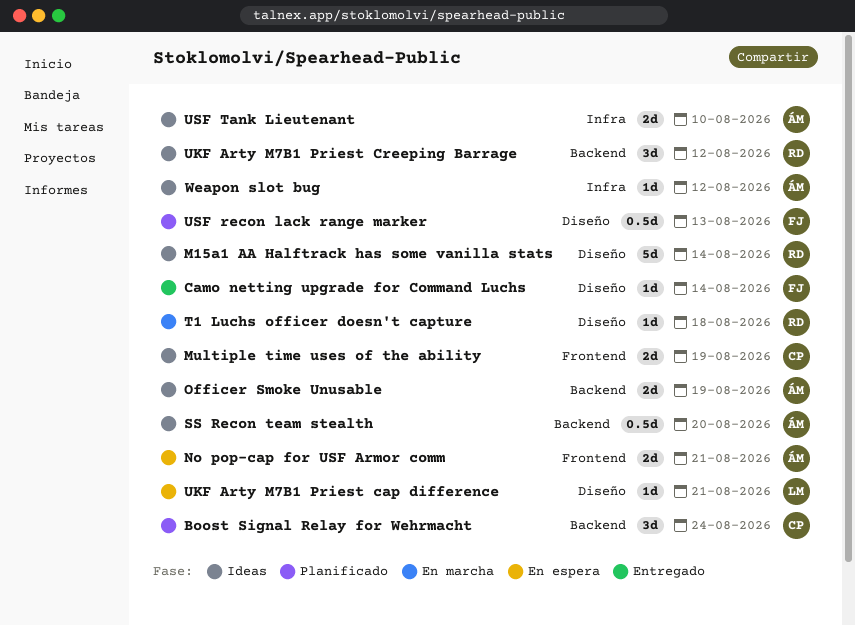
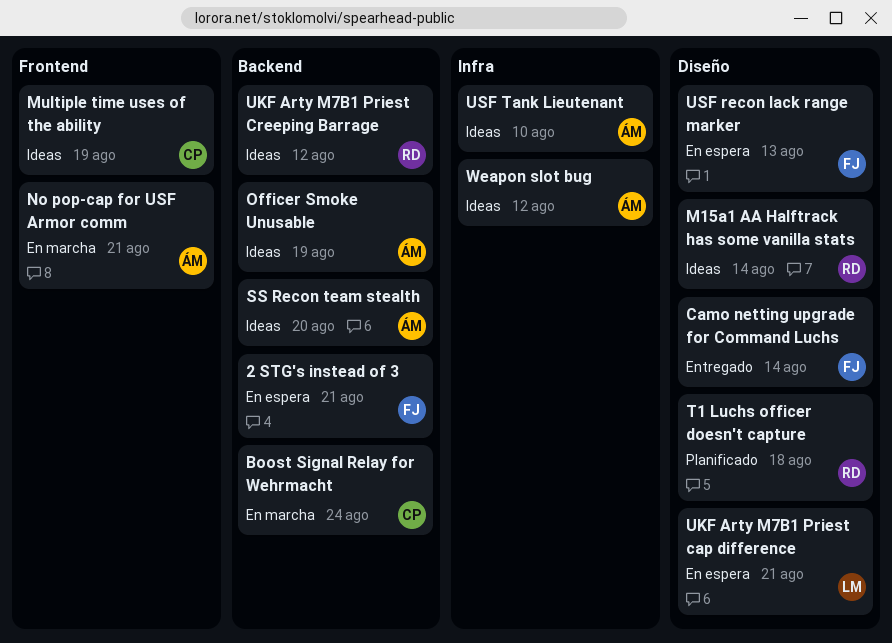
2 STG's instead of 3: none -> present
Boost Signal Relay for Wehrmacht, status: Planificado -> En marcha
No pop-cap for USF Armor comm, status: En espera -> En marcha
T1 Luchs officer doesn't capture, status: En marcha -> Planificado
USF recon lack range marker, status: Planificado -> En espera

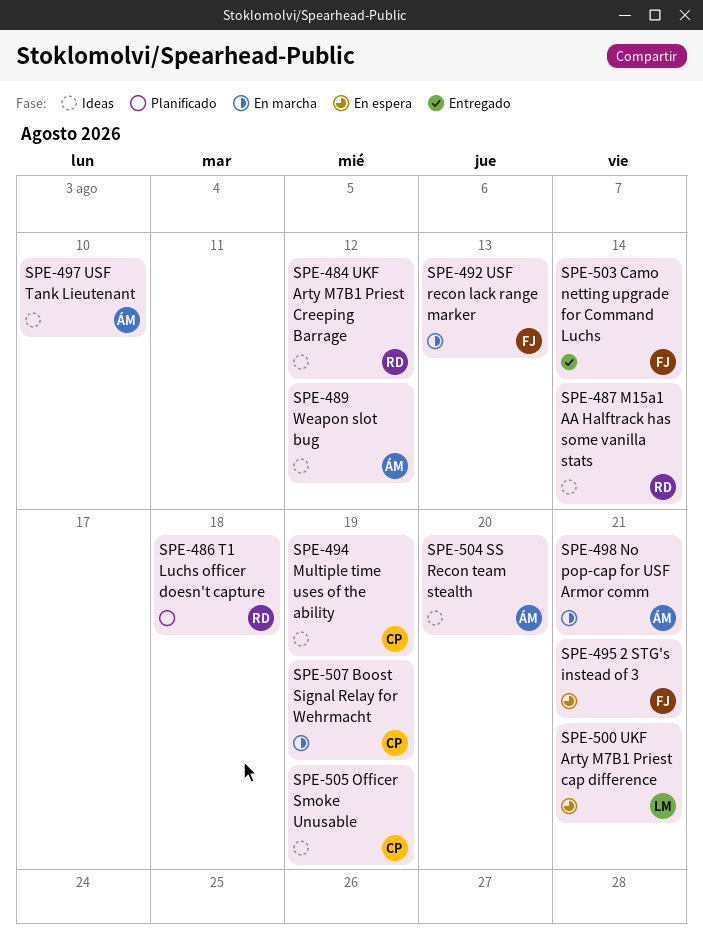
Boost Signal Relay for Wehrmacht, due: Aug 24 -> Aug 19
Officer Smoke Unusable, owner: ÁM -> CP
USF recon lack range marker, status: En espera -> En marcha

